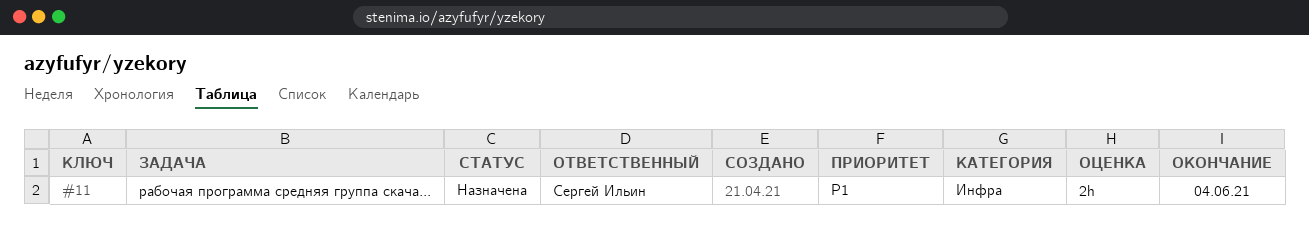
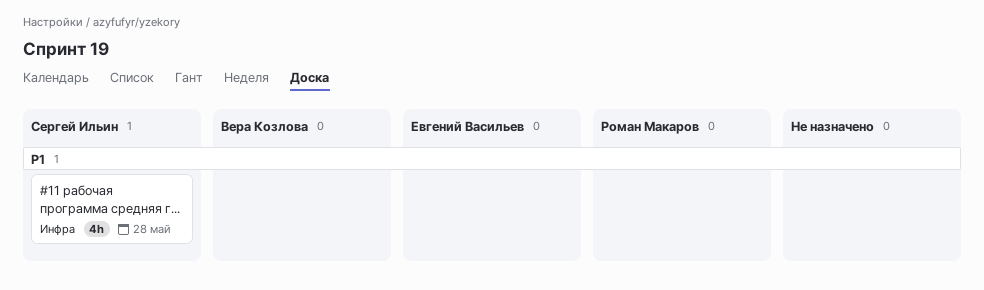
#11, estimate: 2h -> 4h
#11, due: Jun 4 -> May 28

